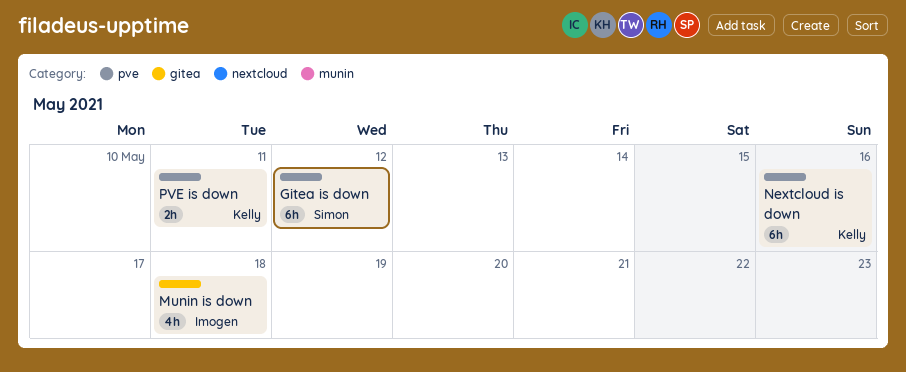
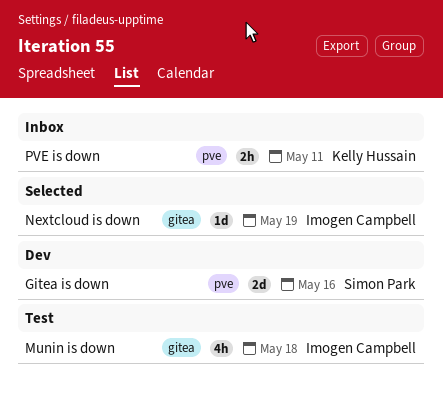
Gitea is down, estimate: 6h -> 2d
Gitea is down, due: May 12 -> May 16
Nextcloud is down, owner: Kelly Hussain -> Imogen Campbell
Nextcloud is down, label: pve -> gitea
Nextcloud is down, estimate: 6h -> 1d
Nextcloud is down, due: May 16 -> May 19

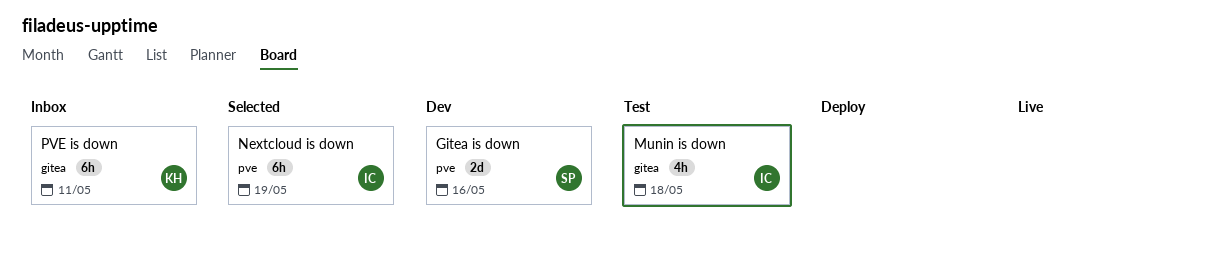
Nextcloud is down, label: gitea -> pve
Nextcloud is down, estimate: 1d -> 6h
PVE is down, label: pve -> gitea
PVE is down, estimate: 2h -> 6h

